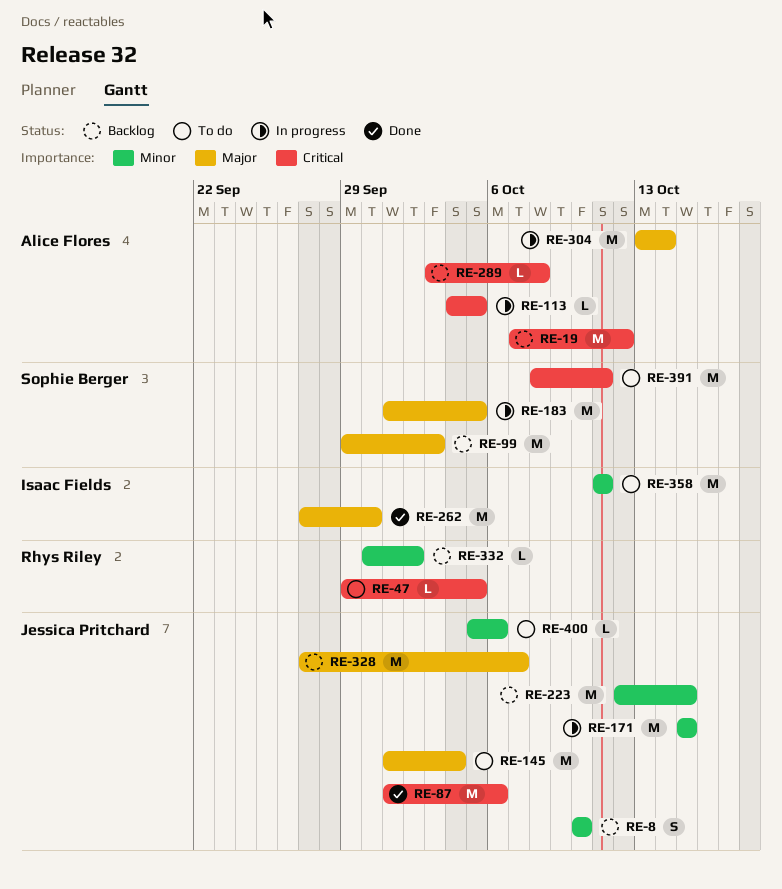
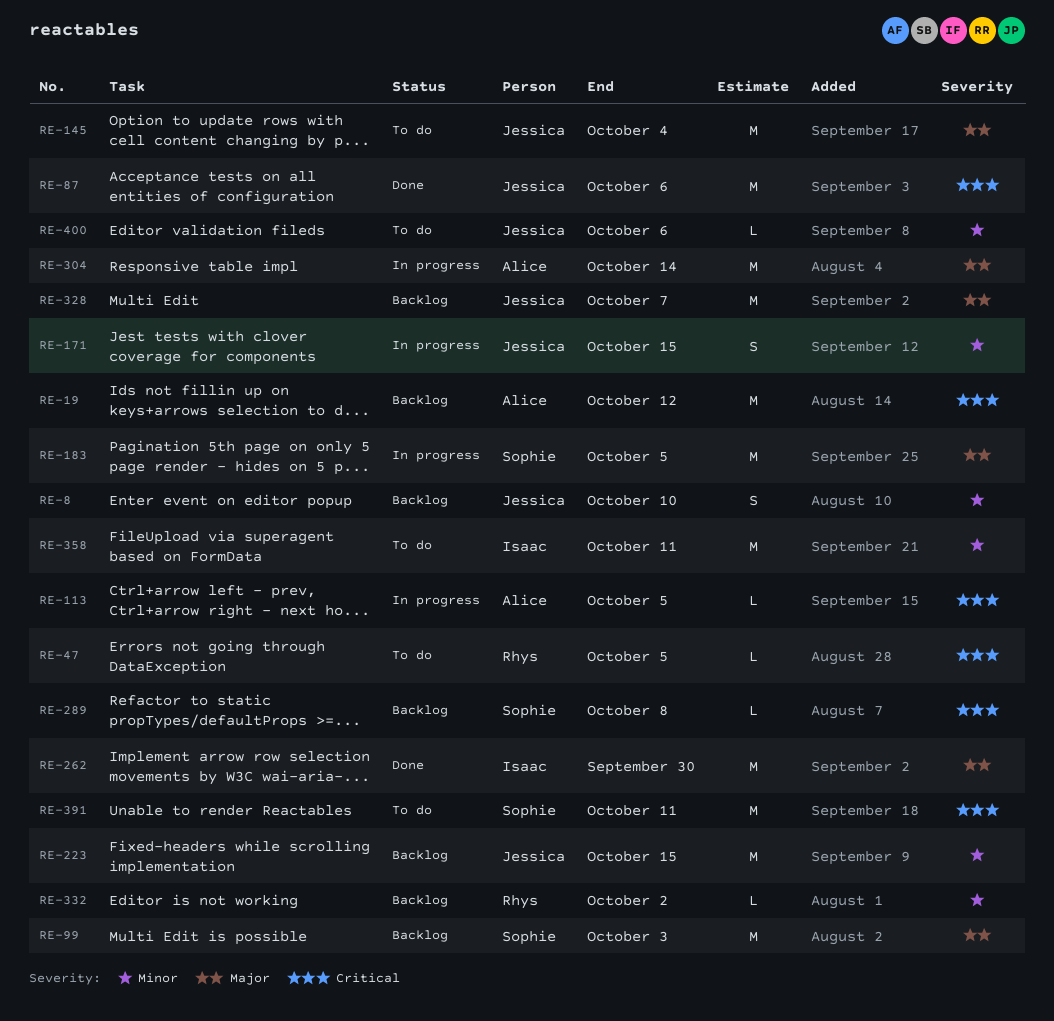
RE-171, estimate: M -> S
RE-289, owner: Alice Flores -> Sophie Berger

